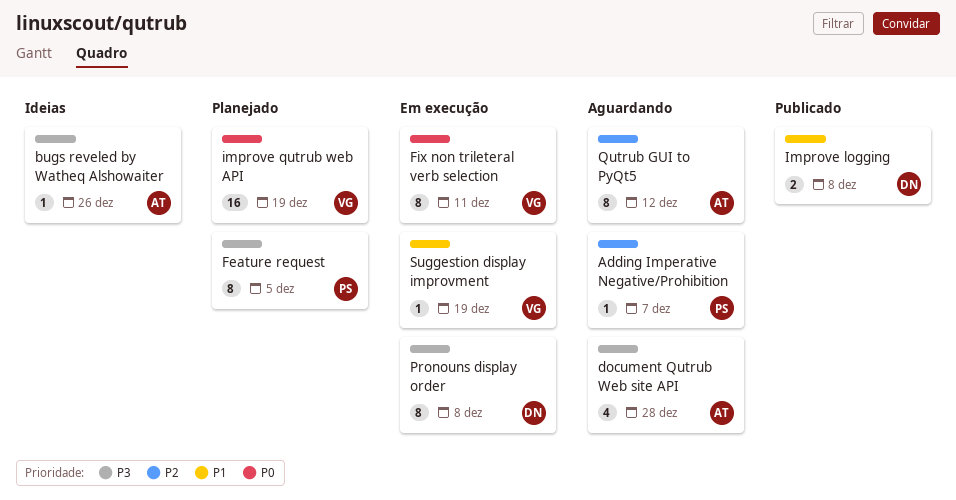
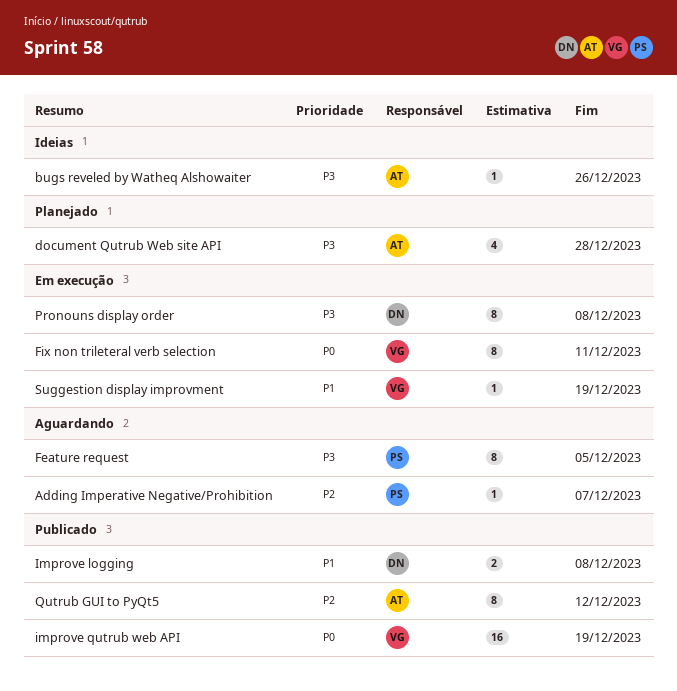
document Qutrub Web site API, status: Aguardando -> Planejado
Feature request, status: Planejado -> Aguardando
improve qutrub web API, status: Planejado -> Publicado
Qutrub GUI to PyQt5, status: Aguardando -> Publicado

